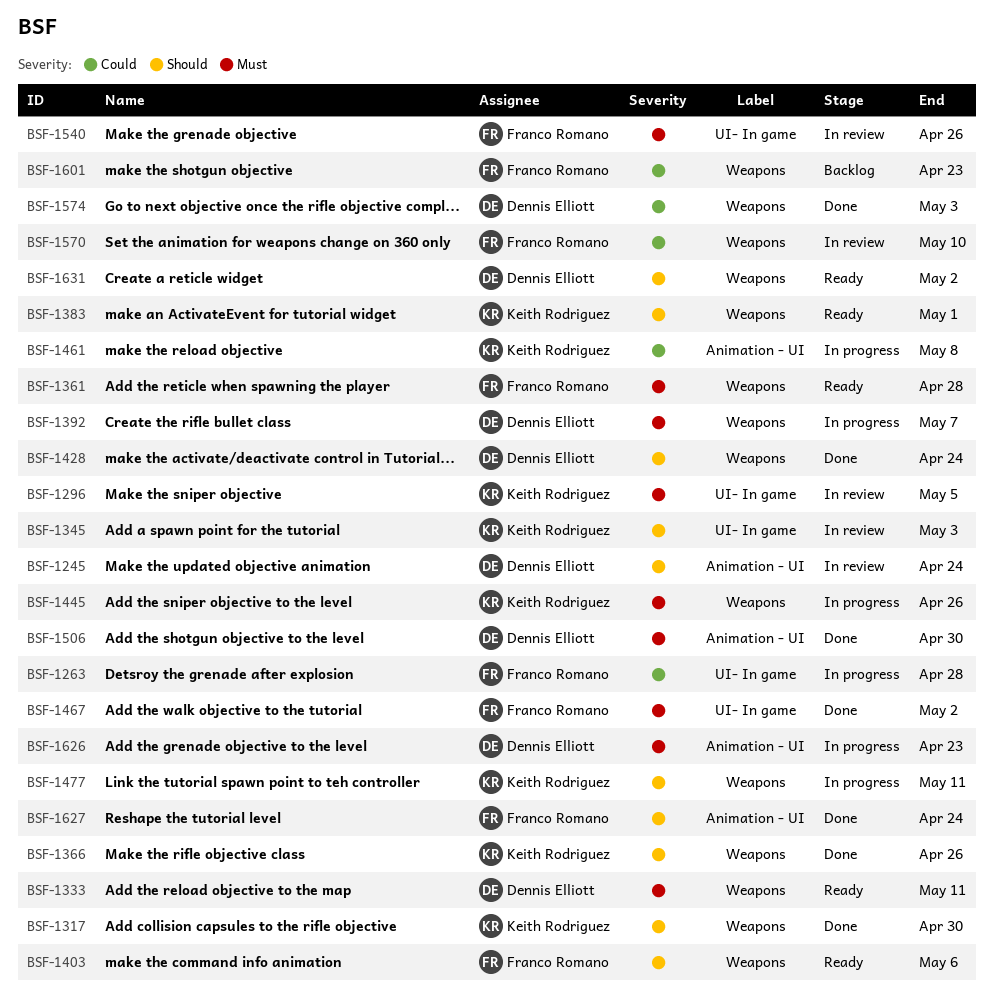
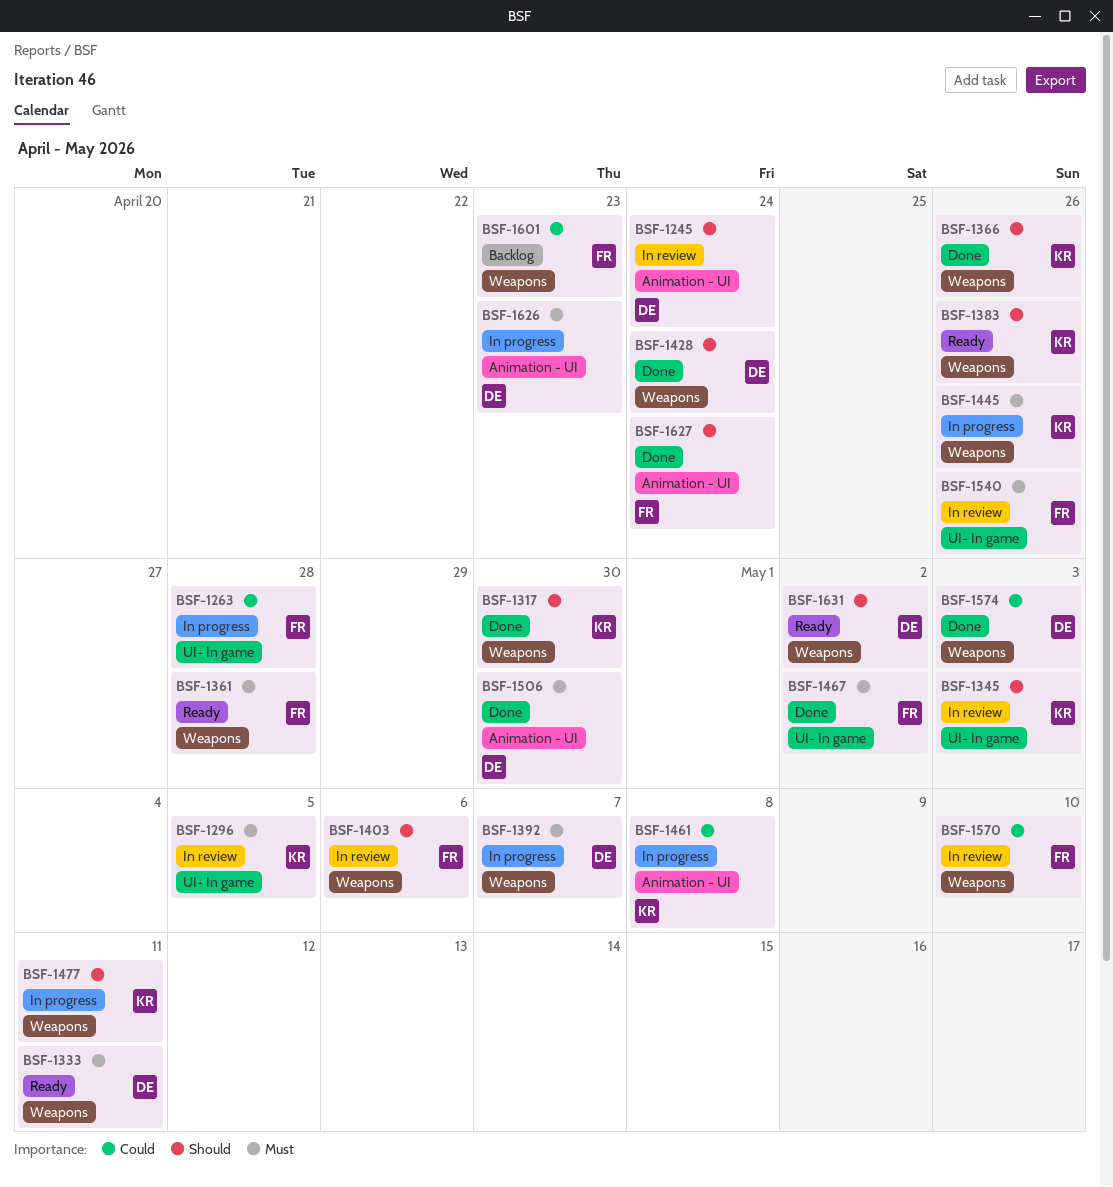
BSF-1383, due: May 1 -> Apr 26
BSF-1403, status: Ready -> In review

